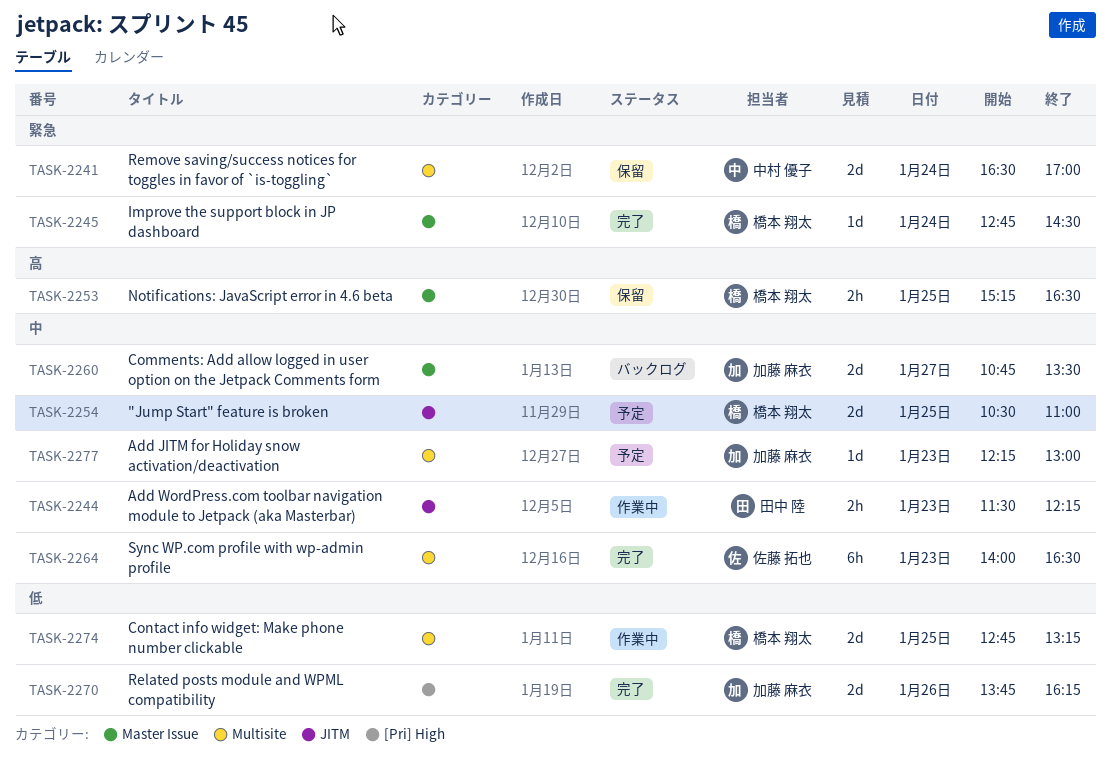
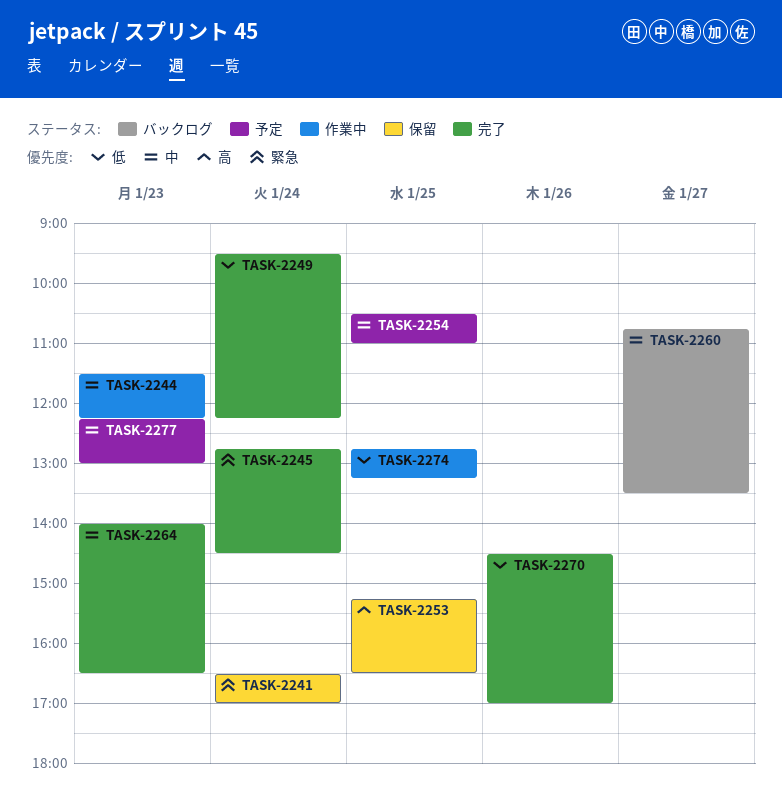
TASK-2249: none -> present
TASK-2270, begins: 13:45 -> 14:30
TASK-2270, ends: 16:15 -> 17:00

